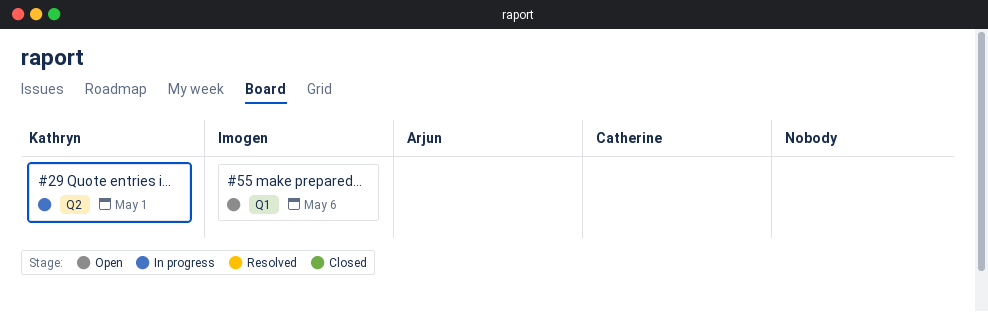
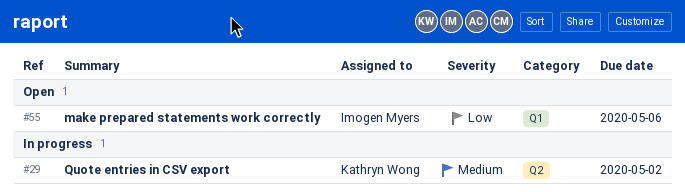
#29, due: May 1 -> May 2

